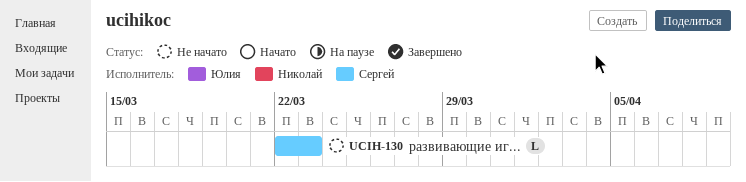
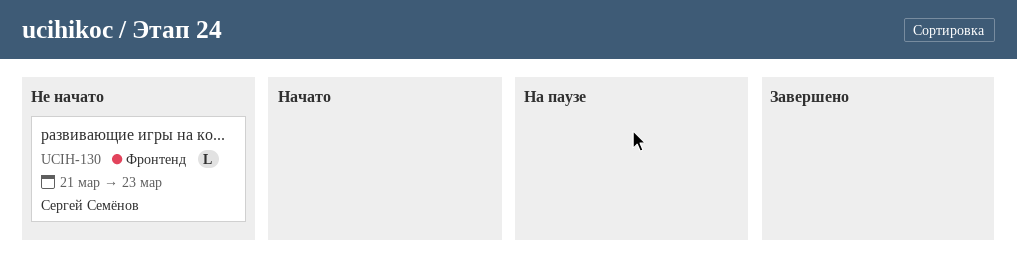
UCIH-130, start: Mar 22 -> Mar 21

